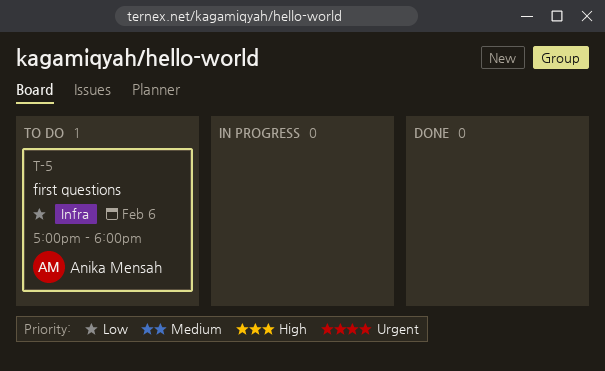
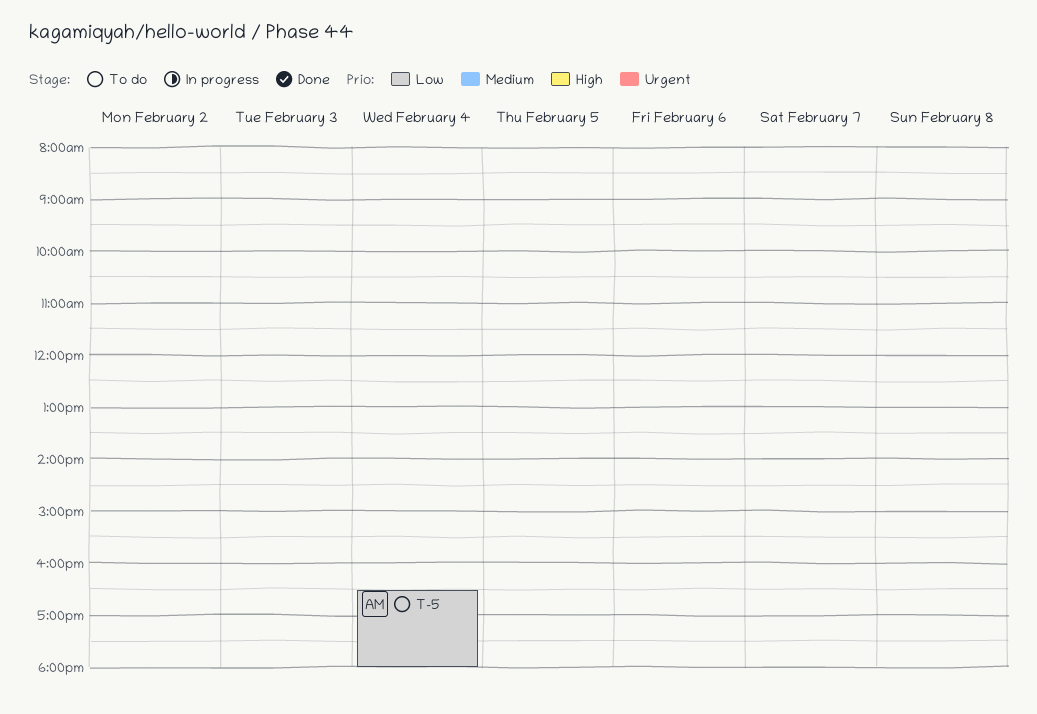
T-5, day: Feb 6 -> Feb 4
T-5, begins: 17:00 -> 16:30

